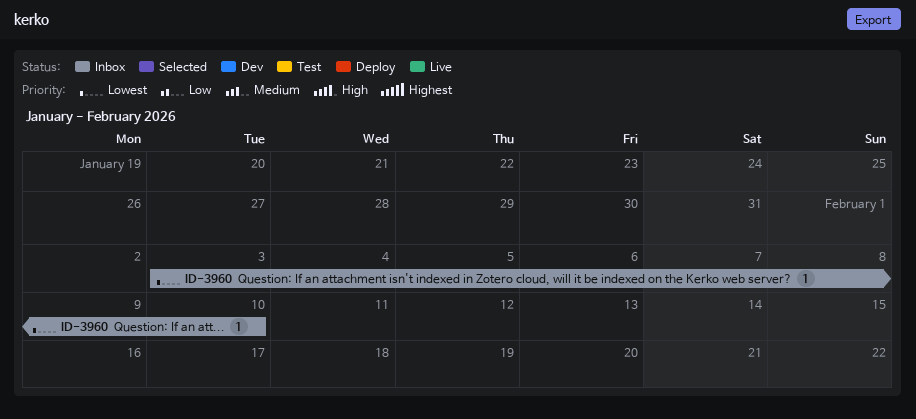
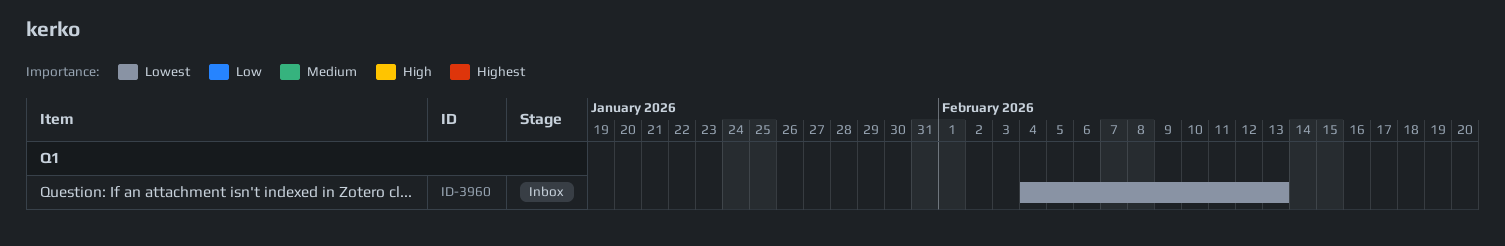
ID-3960, start: Feb 3 -> Feb 4
ID-3960, due: Feb 10 -> Feb 13

